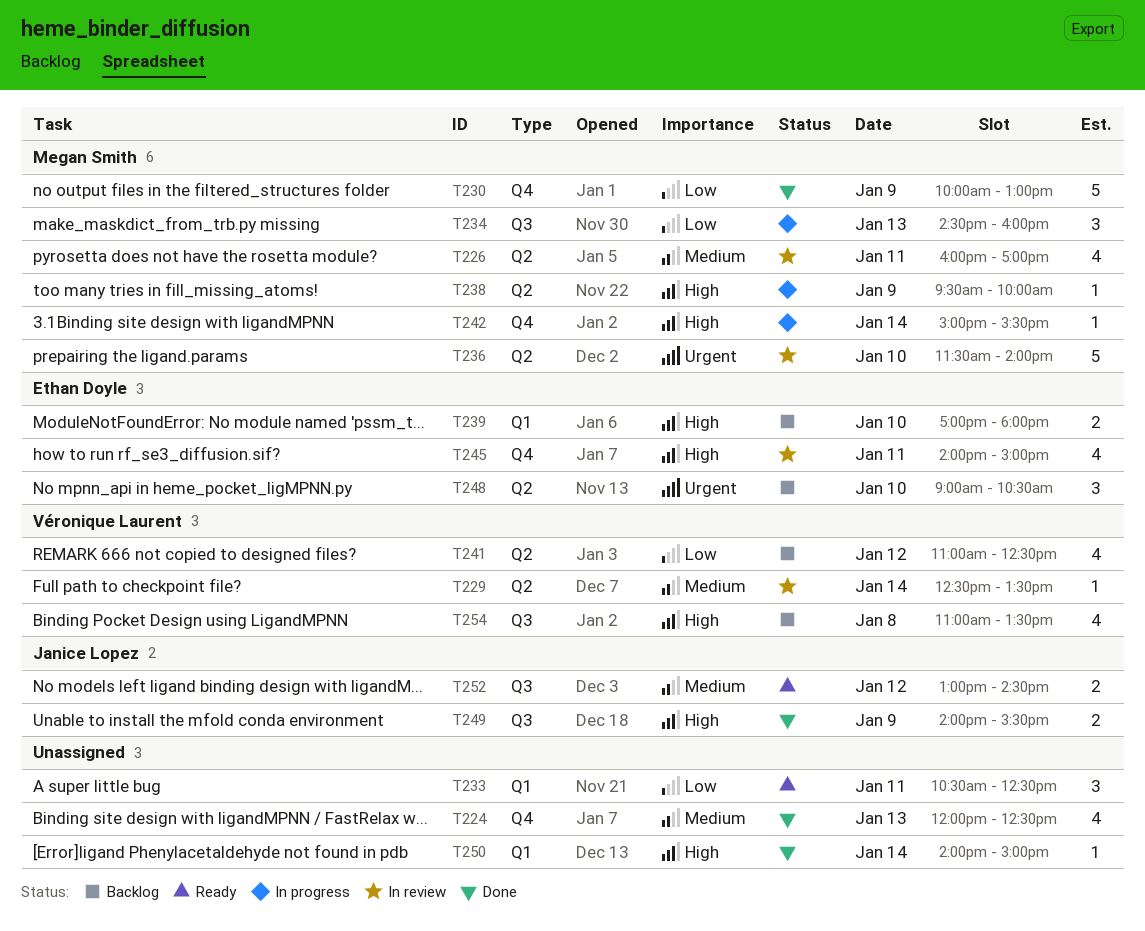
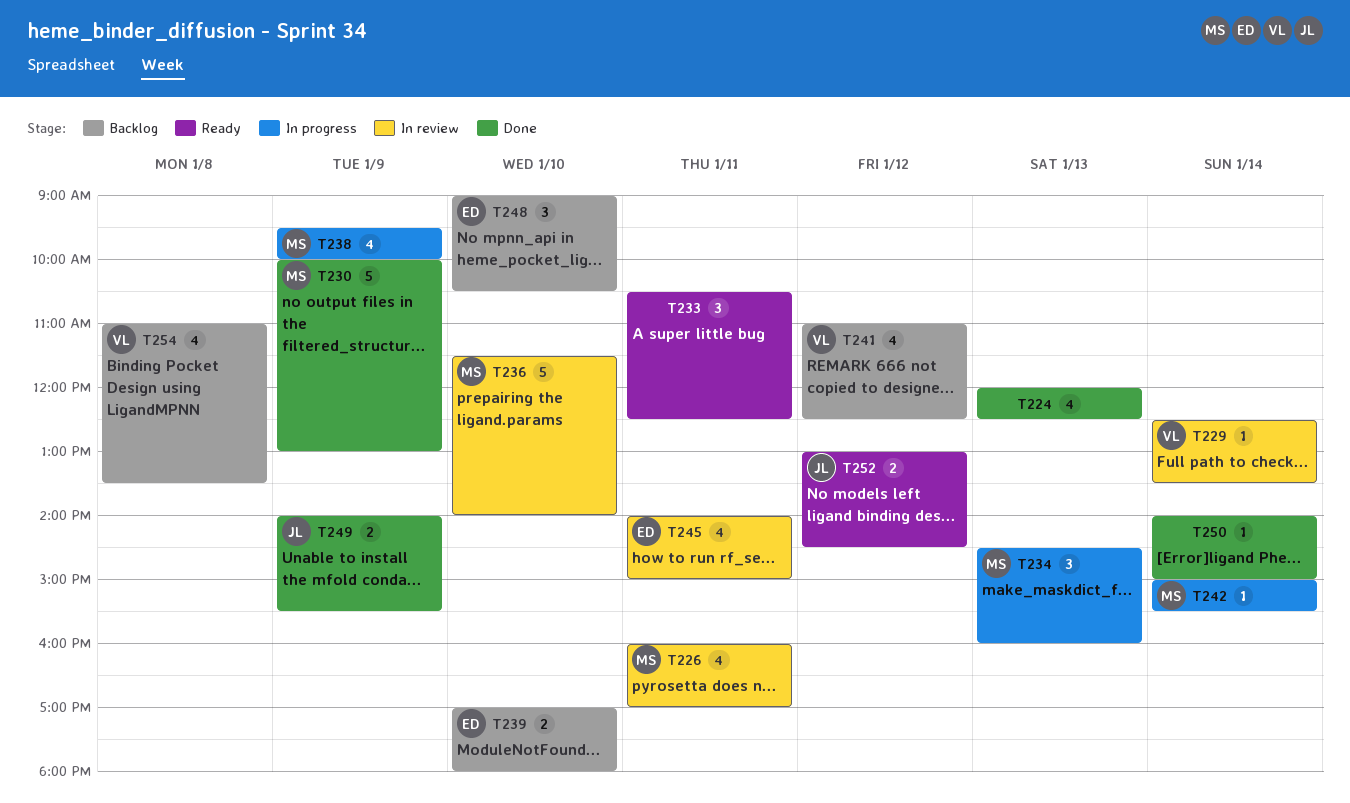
T238, estimate: 1 -> 4

